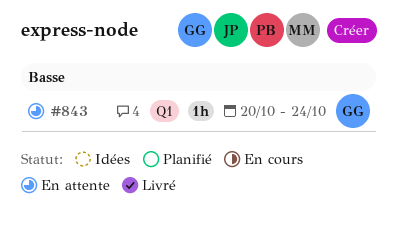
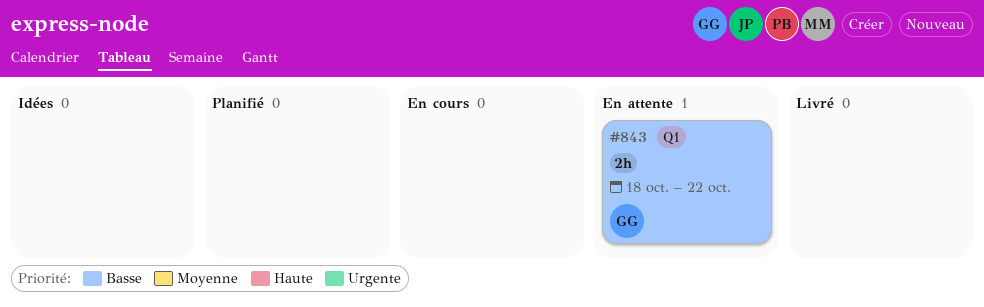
#843, estimate: 1h -> 2h
#843, start: Oct 20 -> Oct 18
#843, due: Oct 24 -> Oct 22

